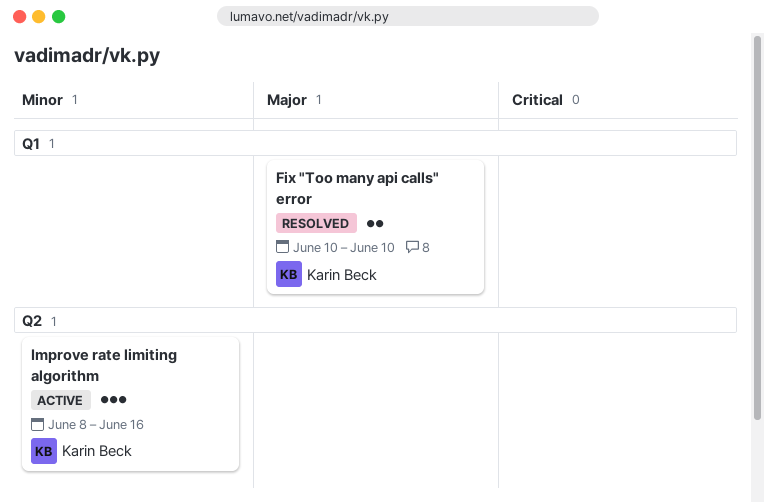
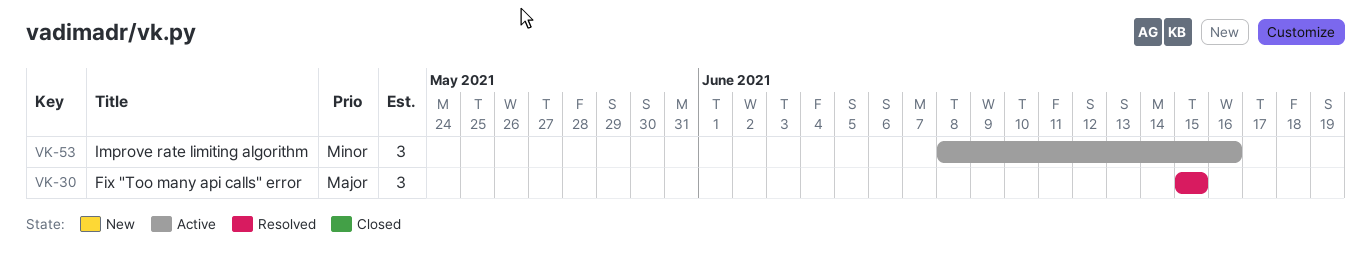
Fix "Too many api calls" error, estimate: 2 -> 3
Fix "Too many api calls" error, start: Jun 10 -> Jun 15
Fix "Too many api calls" error, due: Jun 10 -> Jun 15

